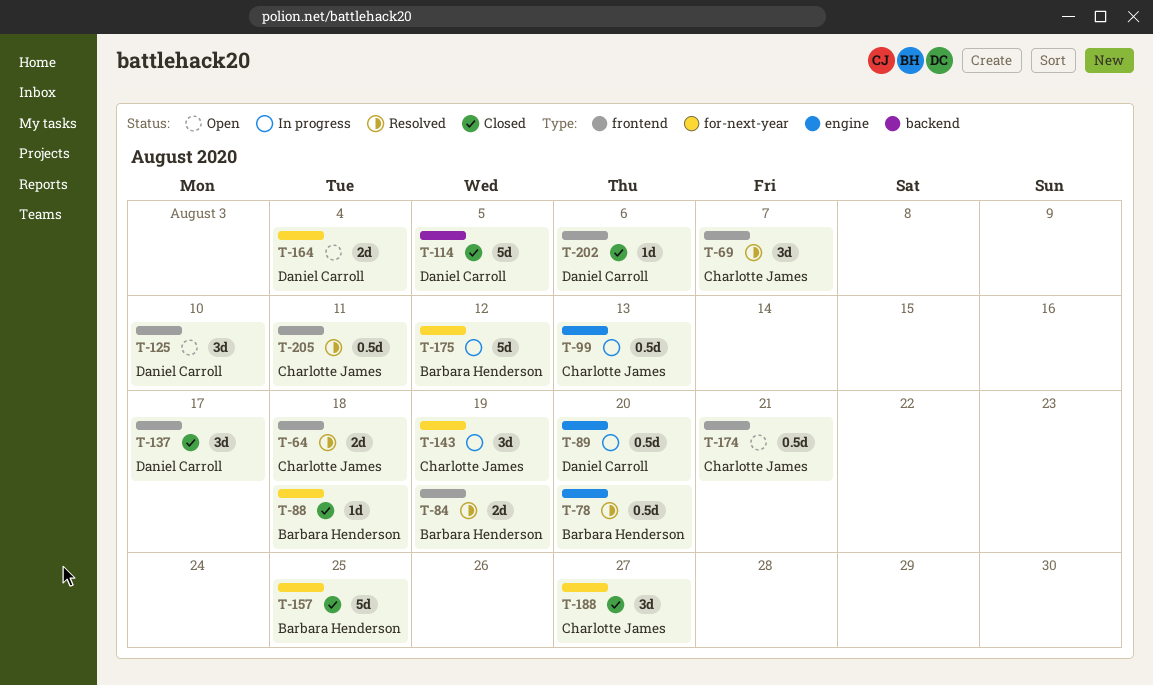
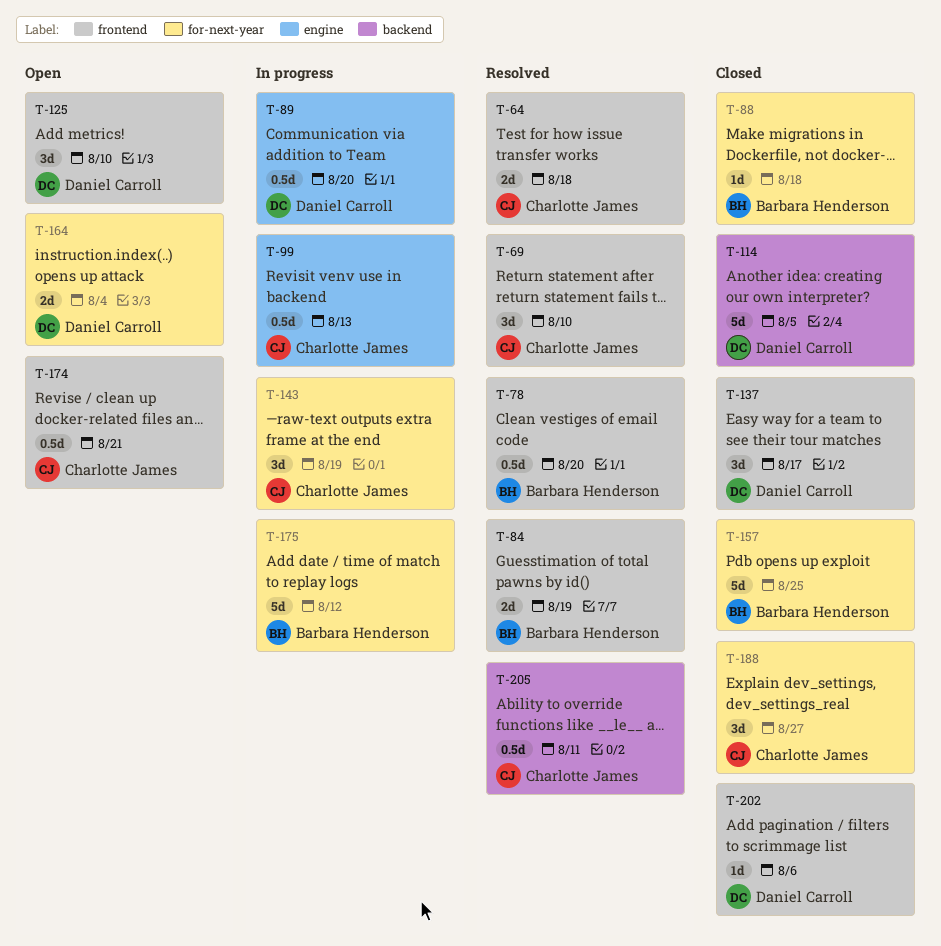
T-69, due: Aug 7 -> Aug 10
T-78, label: engine -> frontend
T-205, label: frontend -> backend

